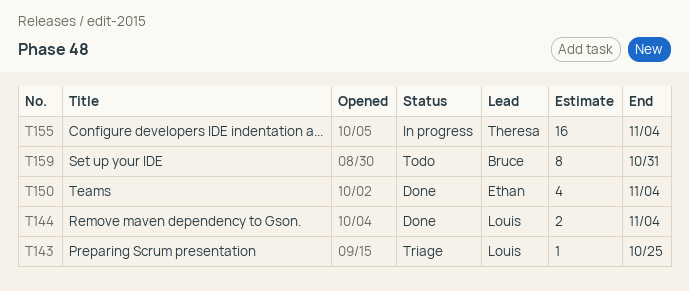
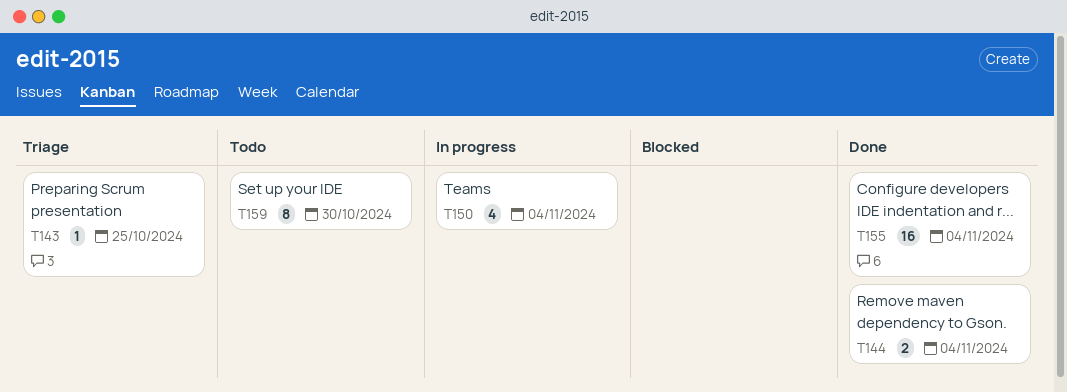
T150, status: Done -> In progress
T155, status: In progress -> Done
T159, due: Oct 31 -> Oct 30

